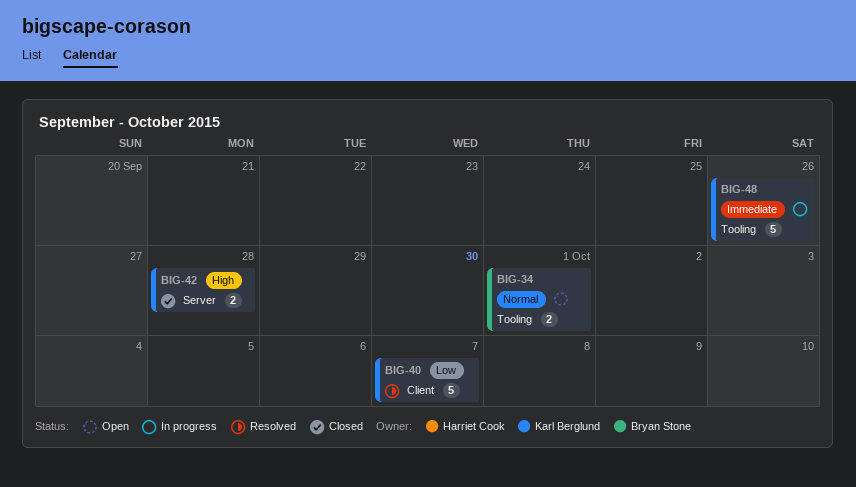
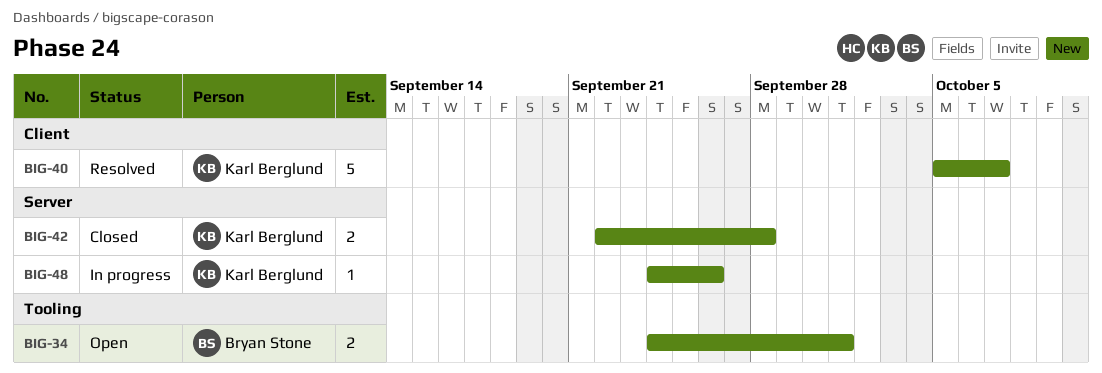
BIG-48, label: Tooling -> Server
BIG-48, estimate: 5 -> 1

